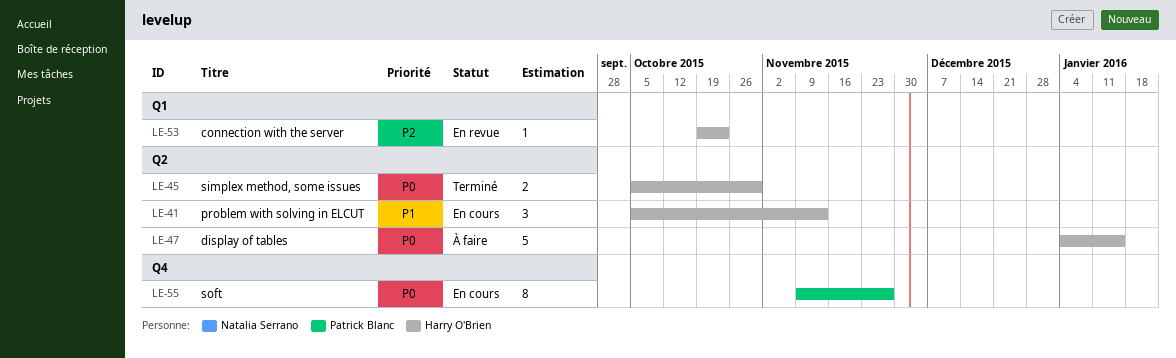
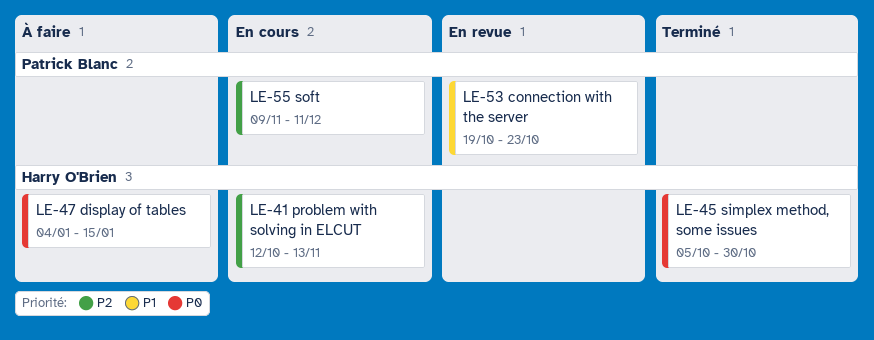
LE-41, priority: P1 -> P2
LE-41, start: Oct 5 -> Oct 12
LE-53, owner: Harry O'Brien -> Patrick Blanc
LE-53, priority: P2 -> P1
LE-55, priority: P0 -> P2
LE-55, due: Nov 27 -> Dec 11

